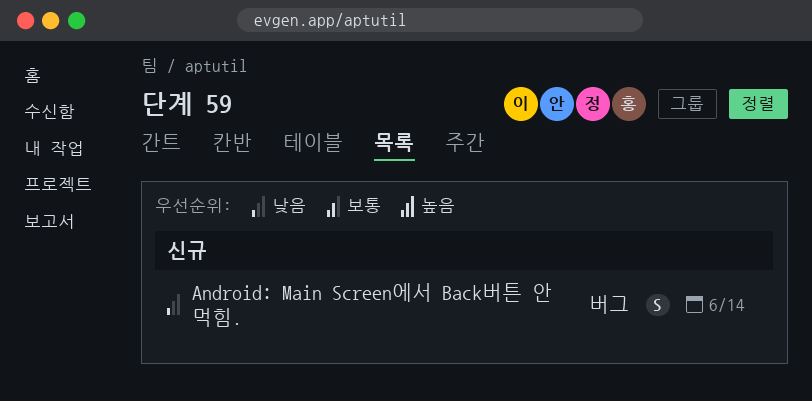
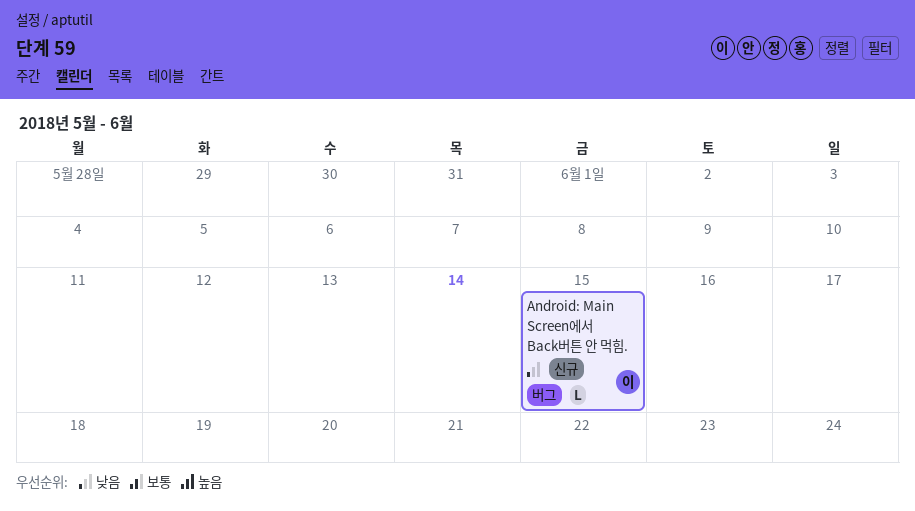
Android: Main Screen에서 Back버튼 안 먹힘., estimate: S -> L
Android: Main Screen에서 Back버튼 안 먹힘., due: Jun 14 -> Jun 15

